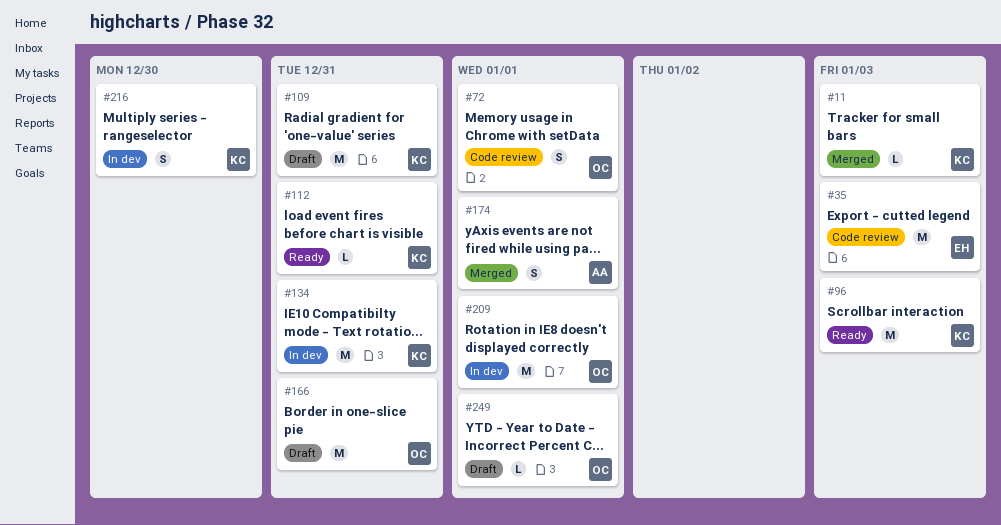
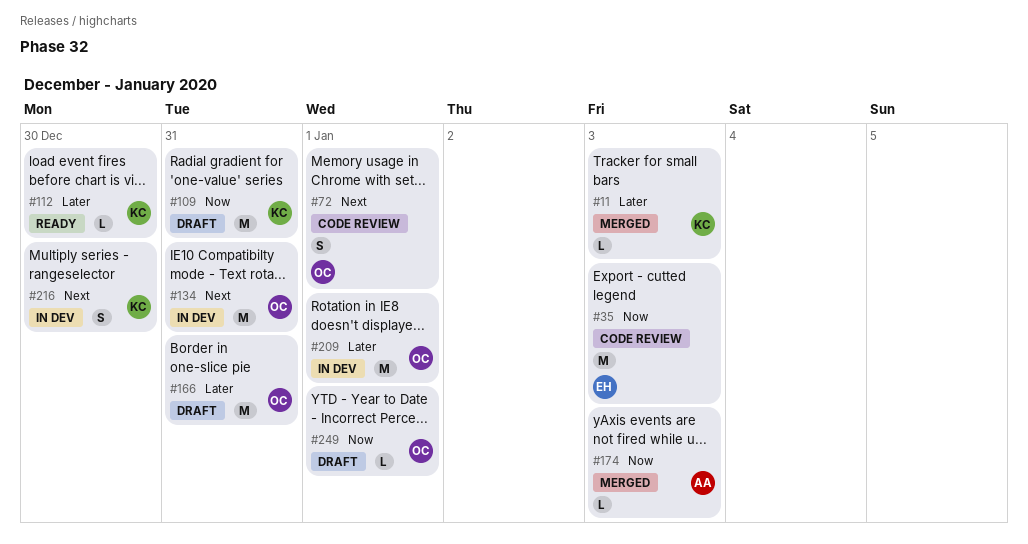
#96: present -> none
#112, due: Dec 31 -> Dec 30
#134, owner: KC -> OC
#174, estimate: S -> L
#174, due: Jan 1 -> Jan 3

